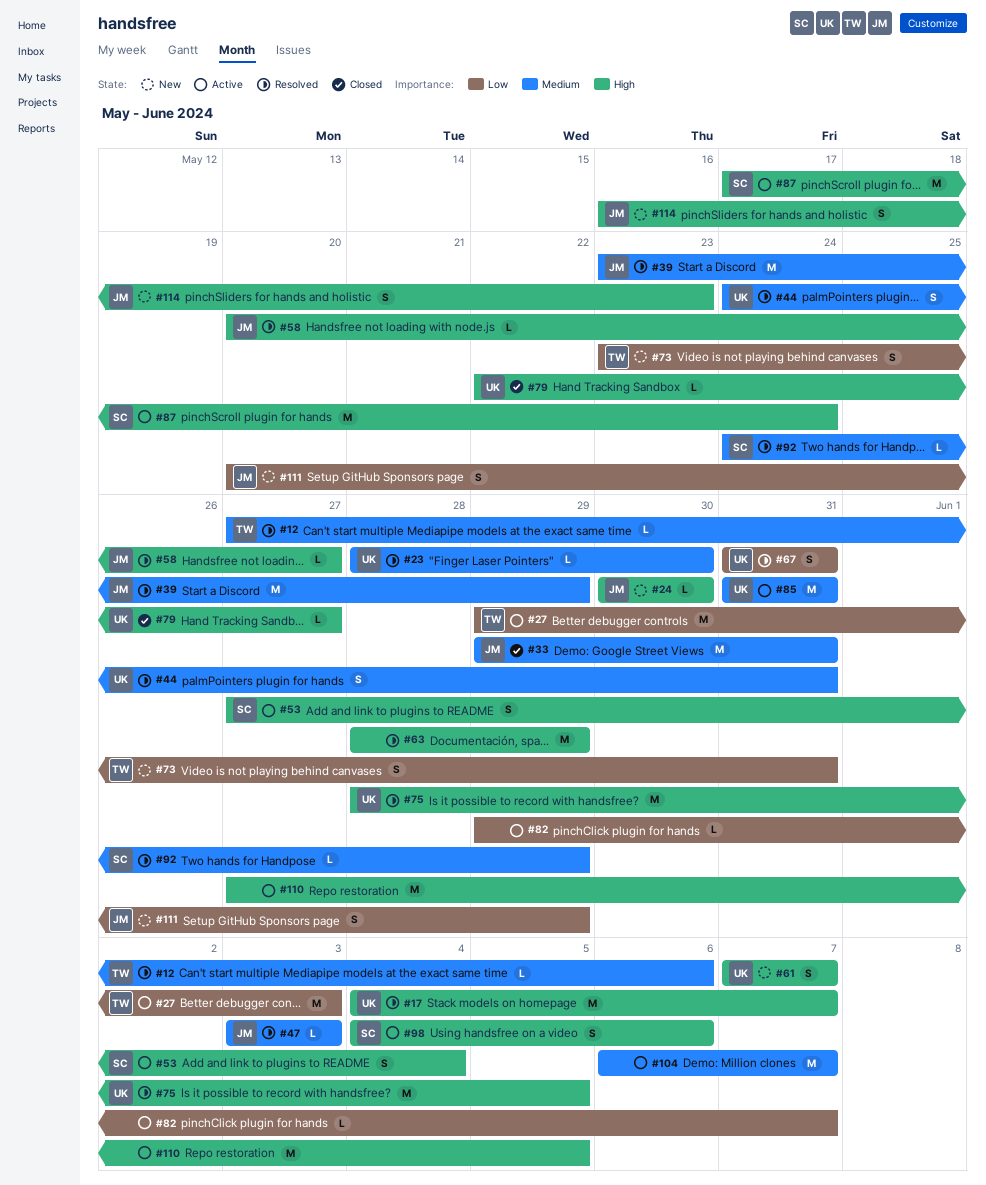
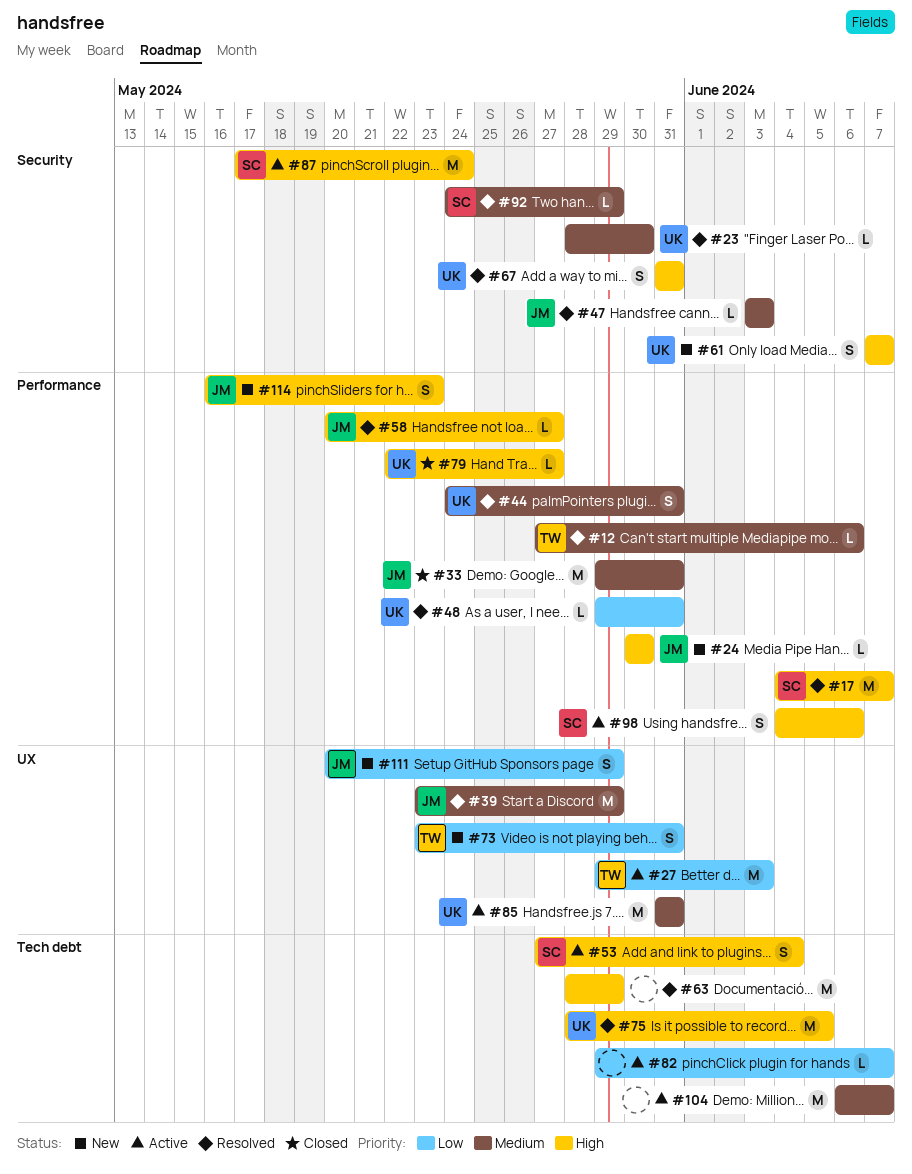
#17, owner: UK -> SC
#48: none -> present
#67, priority: Low -> High
#110: present -> none

